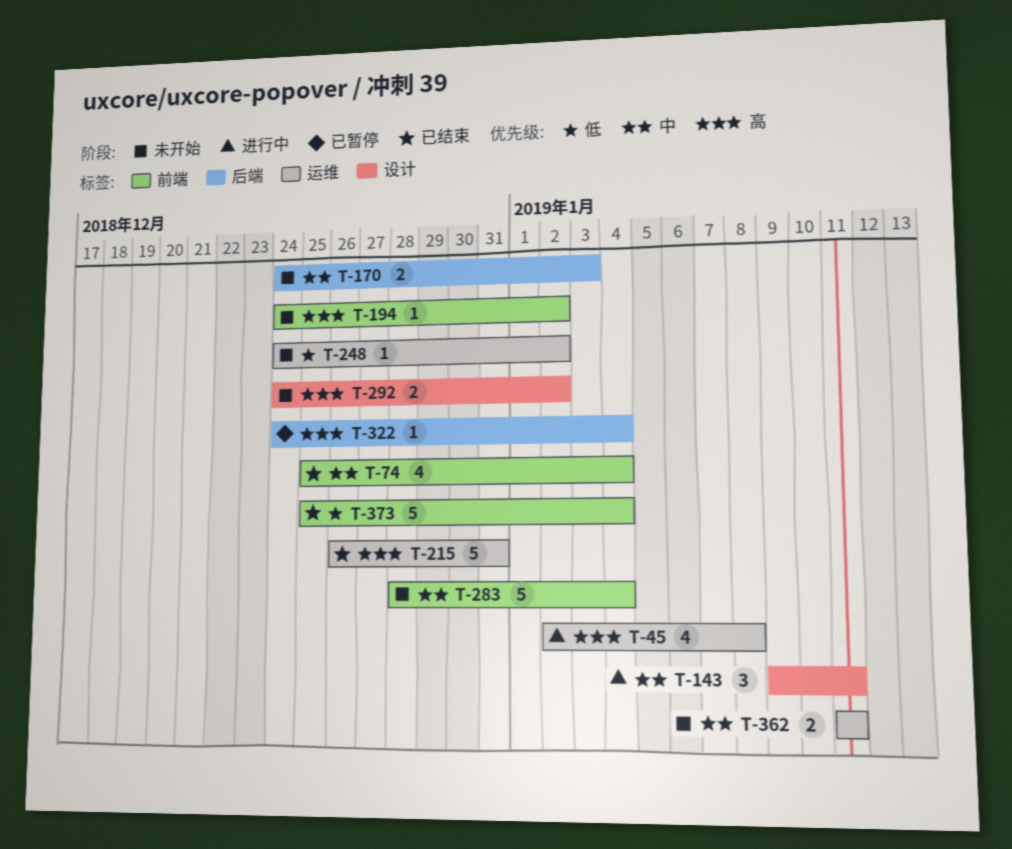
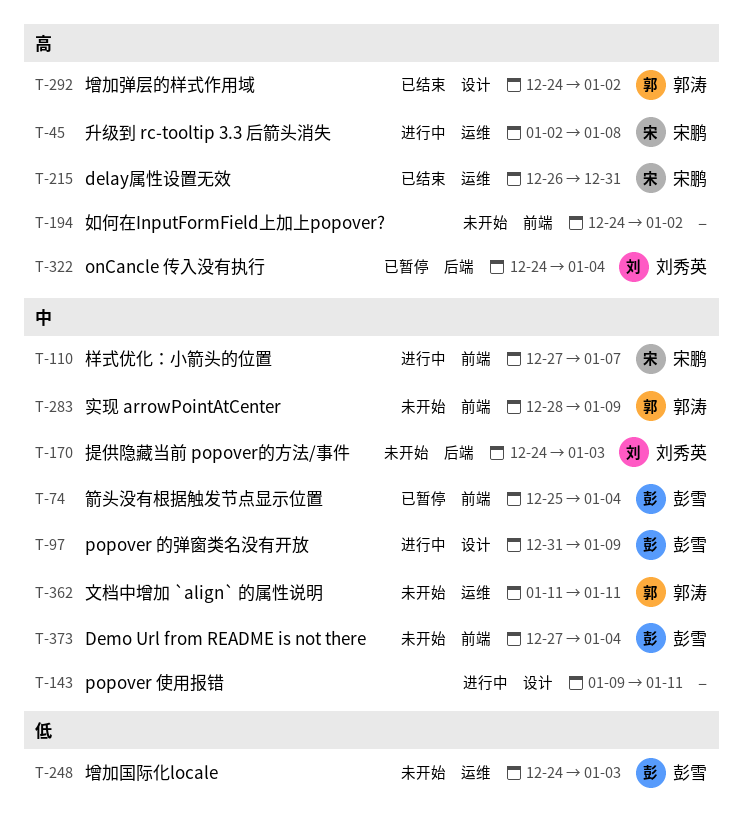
T-74, status: 已结束 -> 已暂停
T-97: none -> present
T-110: none -> present
T-248, due: Jan 2 -> Jan 3
T-283, due: Jan 4 -> Jan 9
T-292, status: 未开始 -> 已结束
T-373, status: 已结束 -> 未开始
T-373, priority: 低 -> 中
T-373, start: Dec 25 -> Dec 27

